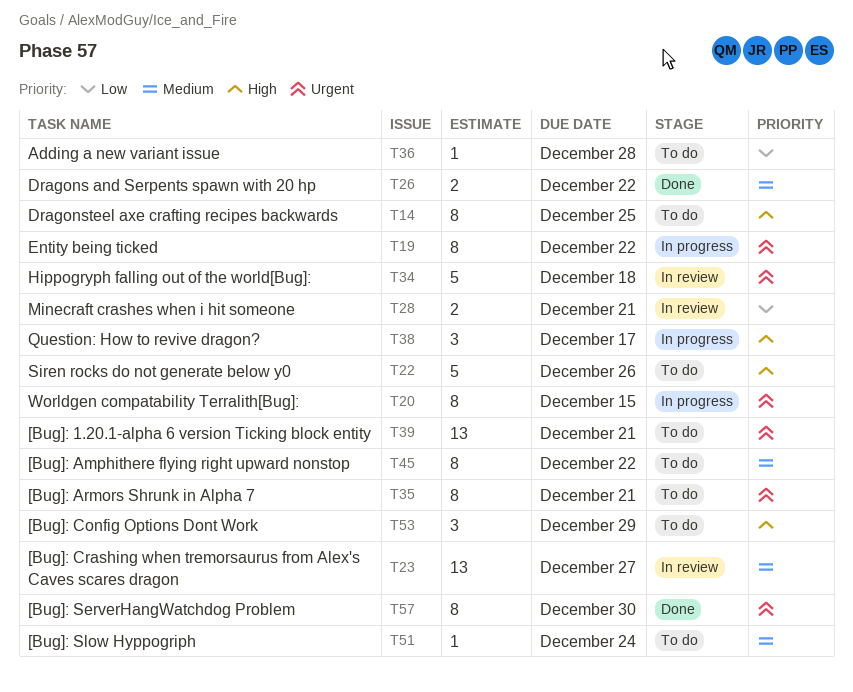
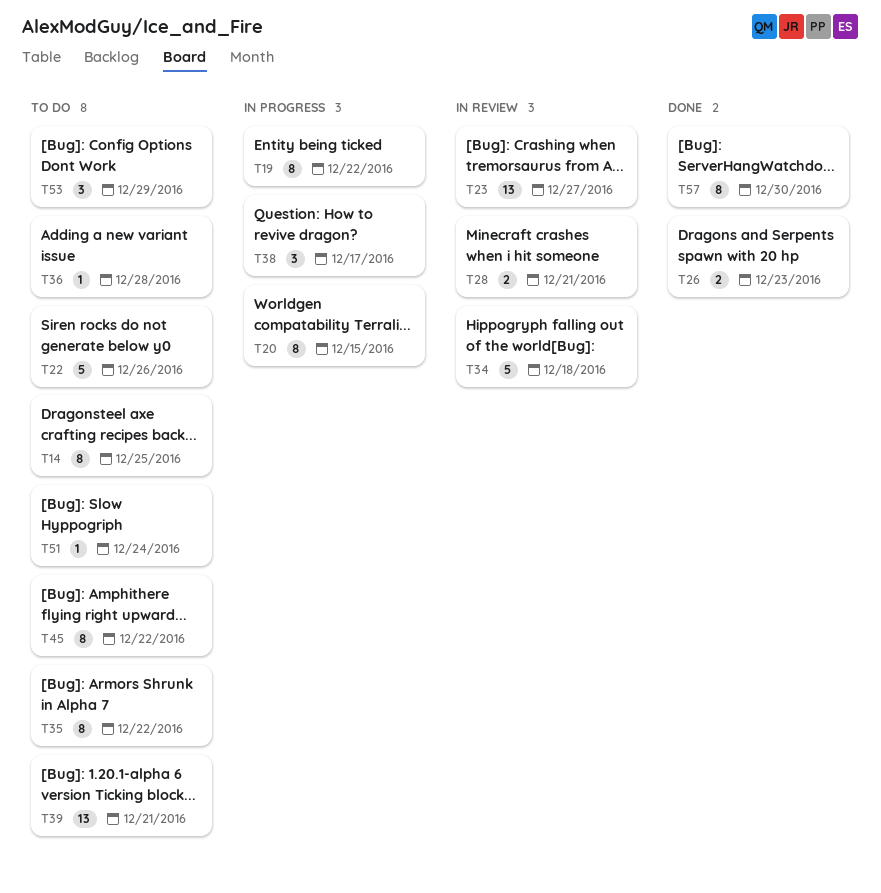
T26, due: Dec 22 -> Dec 23
T35, due: Dec 21 -> Dec 22

